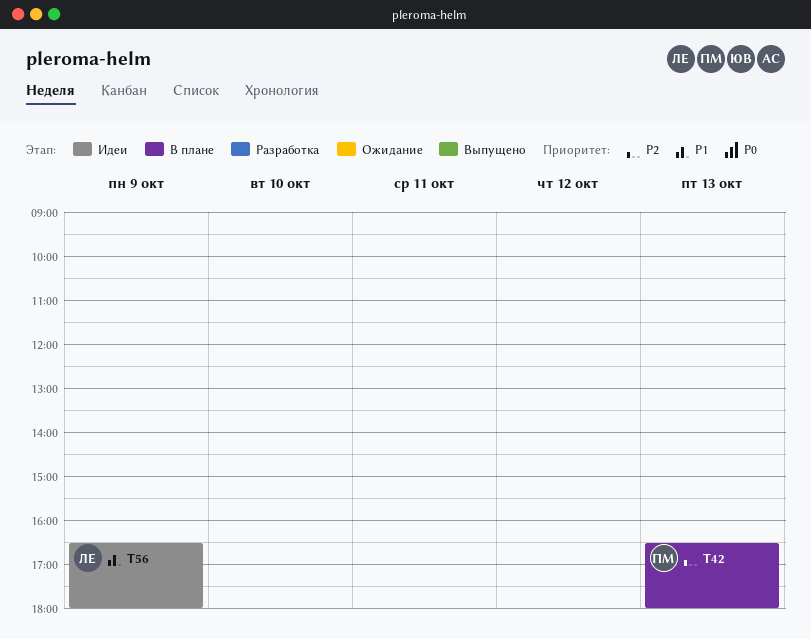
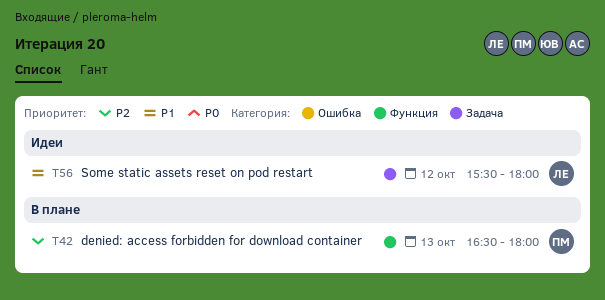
T56, day: Oct 9 -> Oct 12
T56, begins: 16:30 -> 15:30

